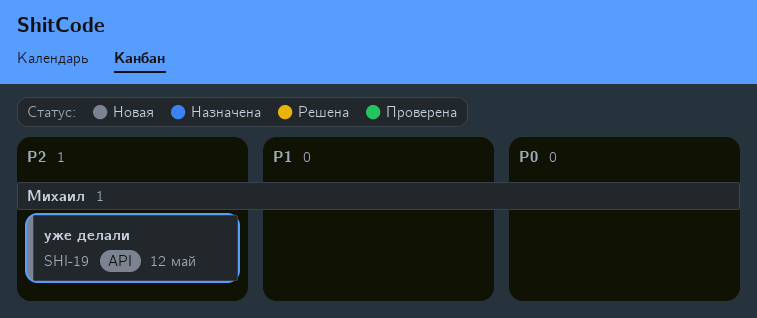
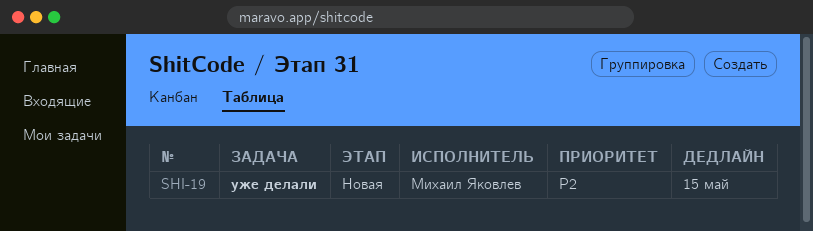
SHI-19, due: May 12 -> May 15

